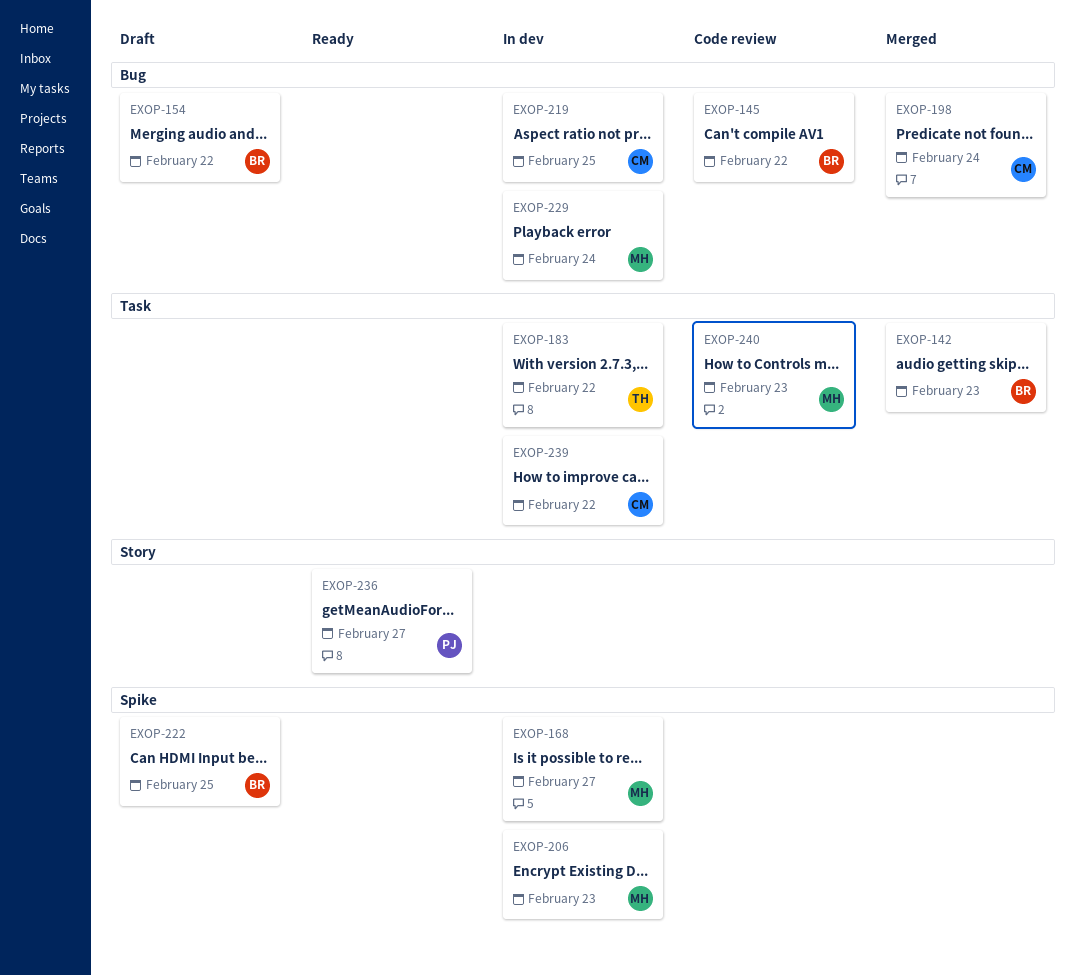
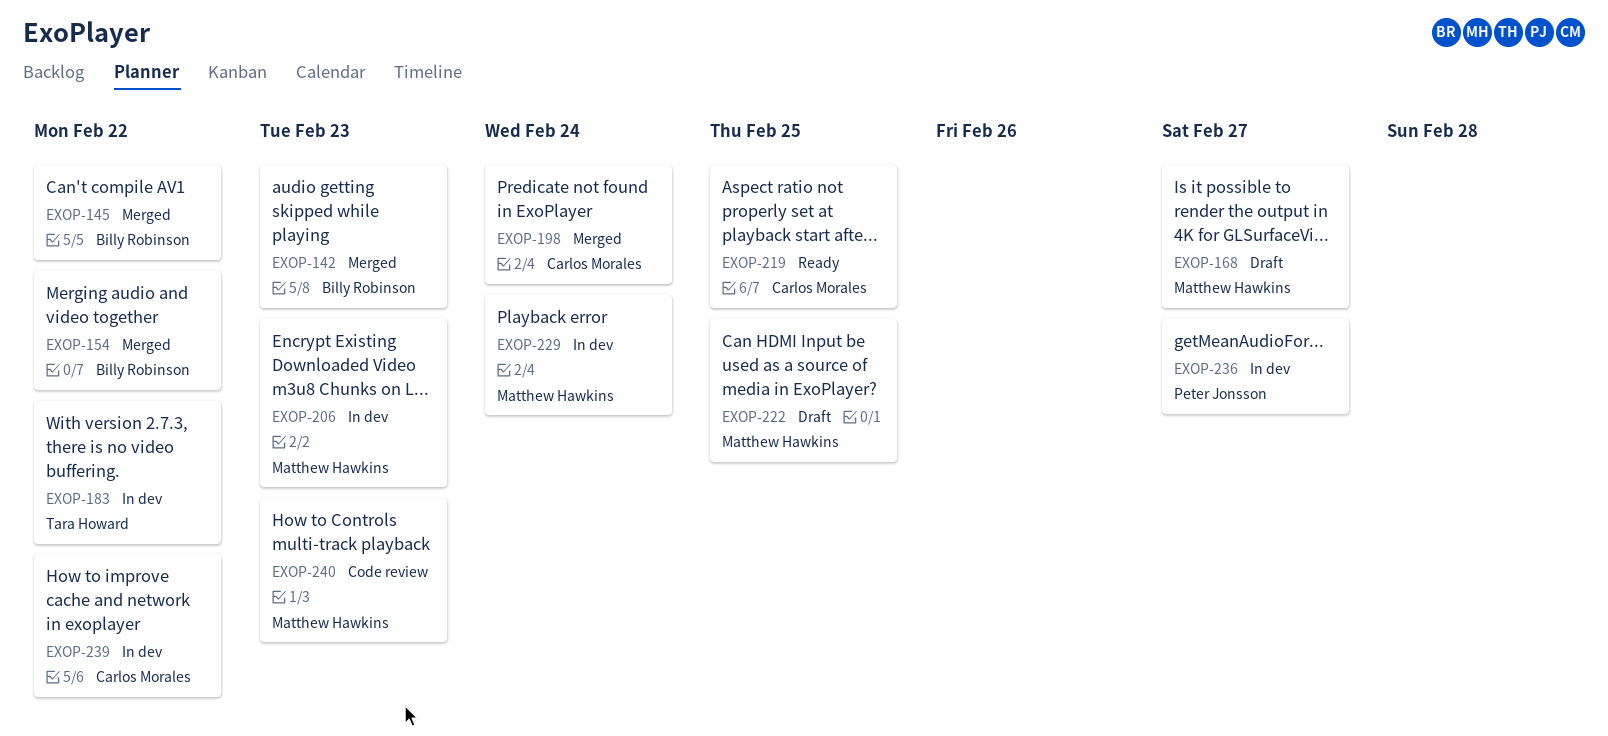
EXOP-145, status: Code review -> Merged
EXOP-154, status: Draft -> Merged
EXOP-168, status: In dev -> Draft
EXOP-219, status: In dev -> Ready
EXOP-222, owner: Billy Robinson -> Matthew Hawkins
EXOP-236, status: Ready -> In dev

